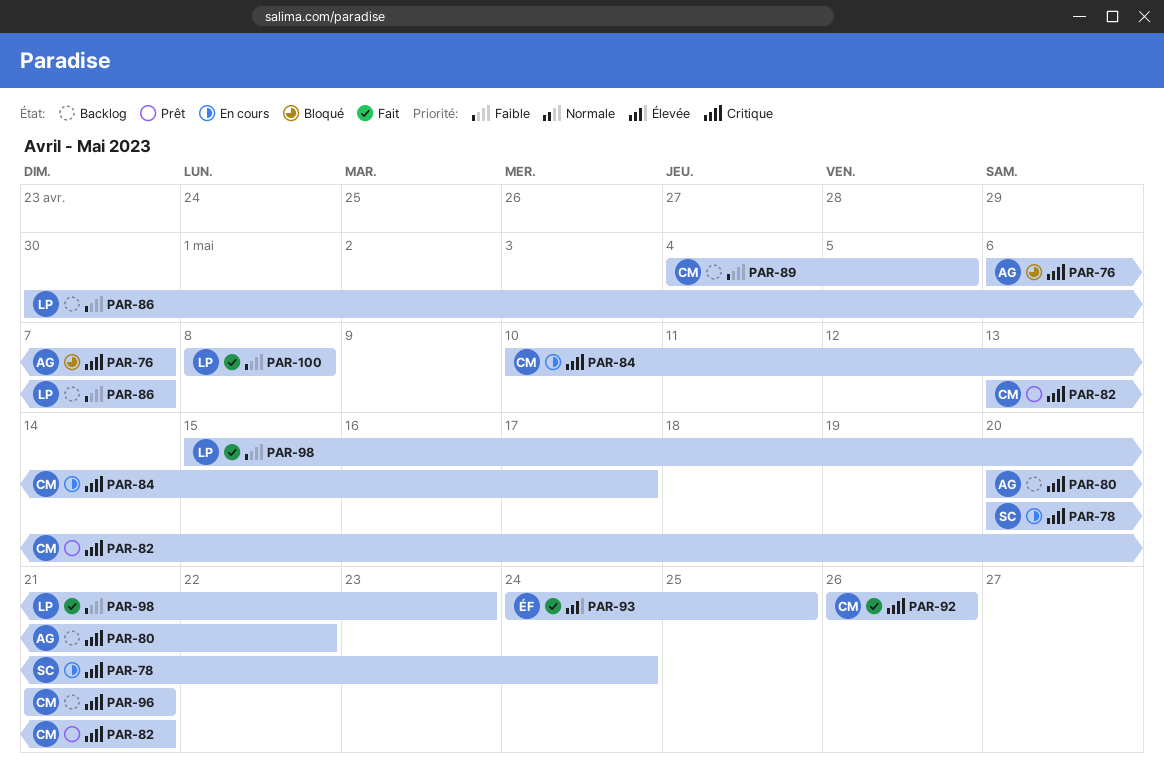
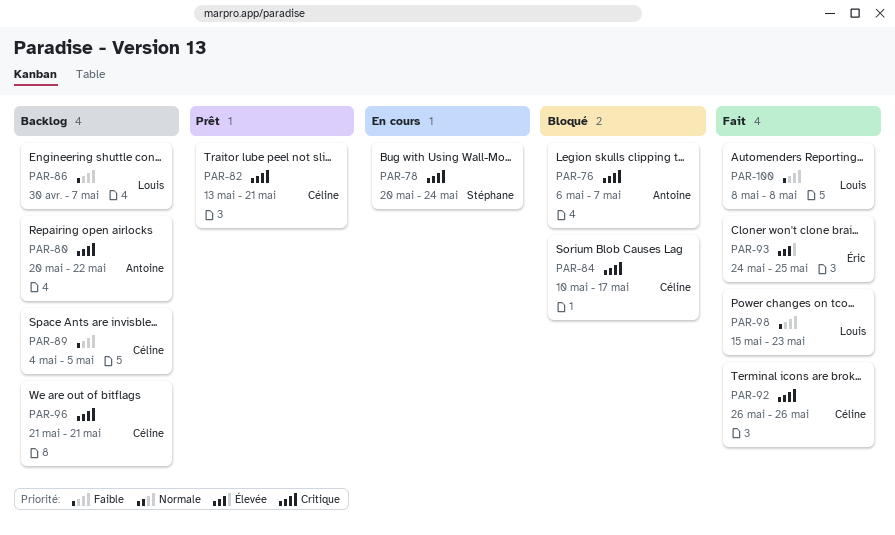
PAR-84, status: En cours -> Bloqué

